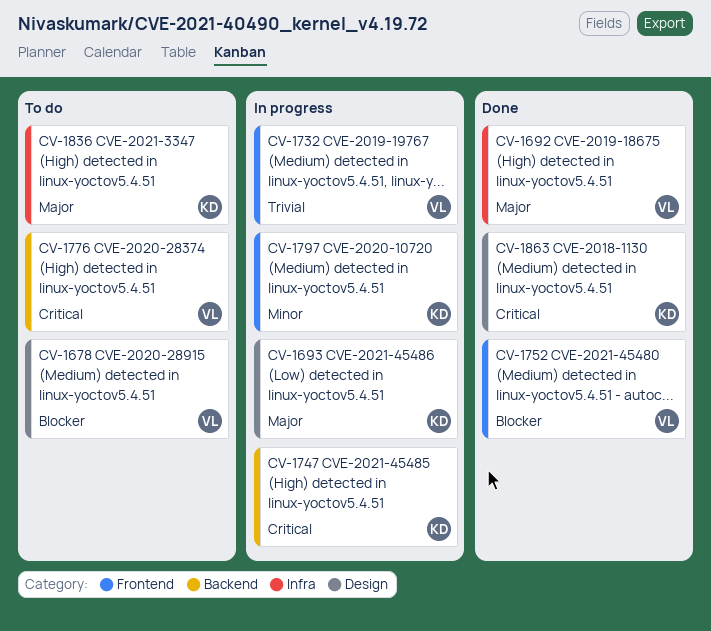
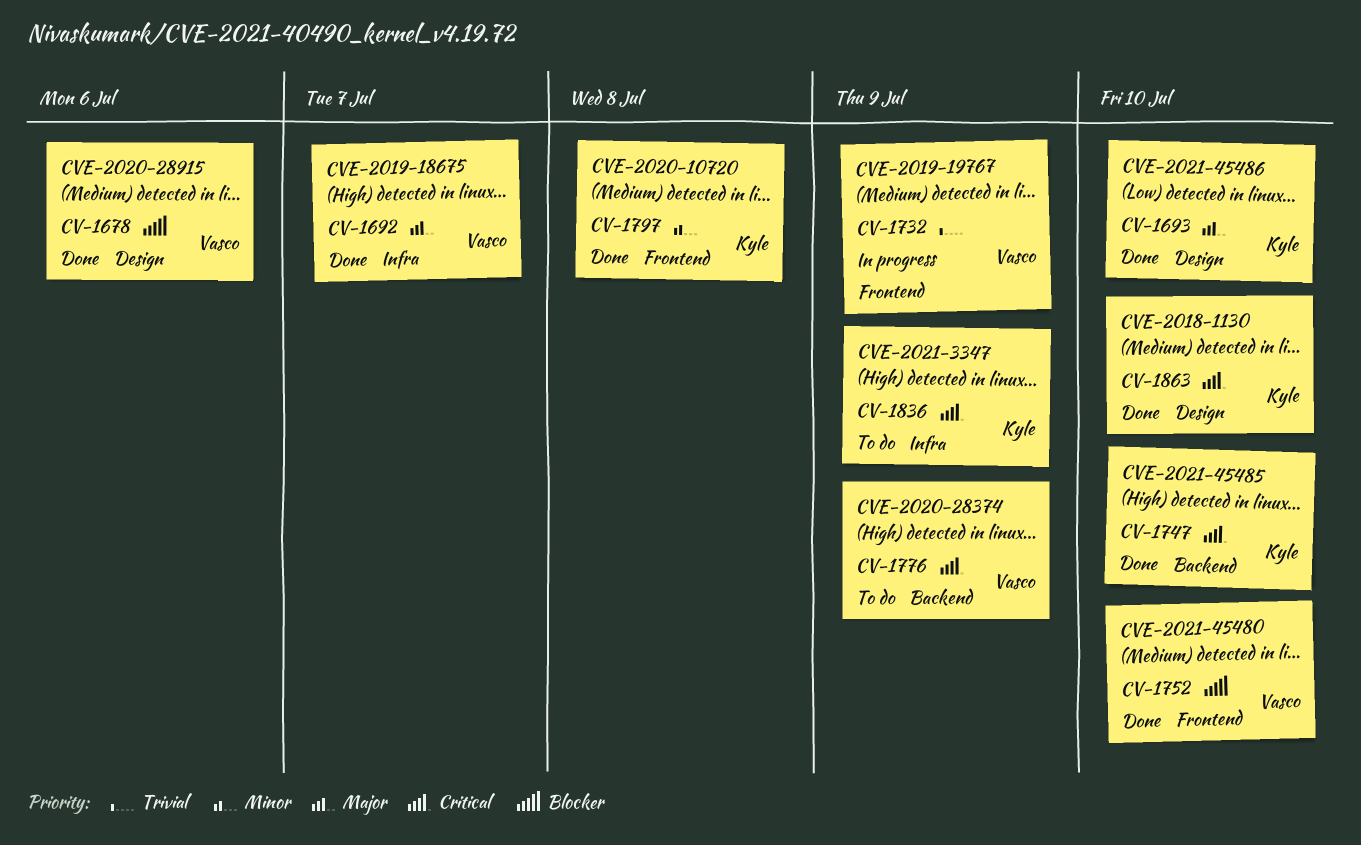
CV-1678, status: To do -> Done
CV-1693, status: In progress -> Done
CV-1747, status: In progress -> Done
CV-1797, status: In progress -> Done
CV-1836, priority: Major -> Critical

